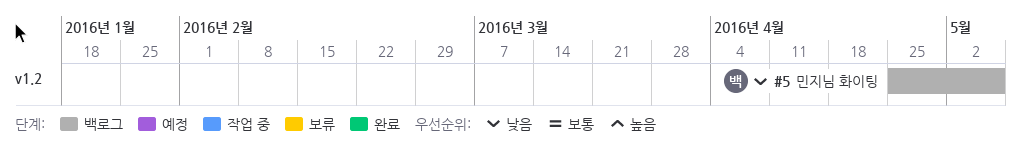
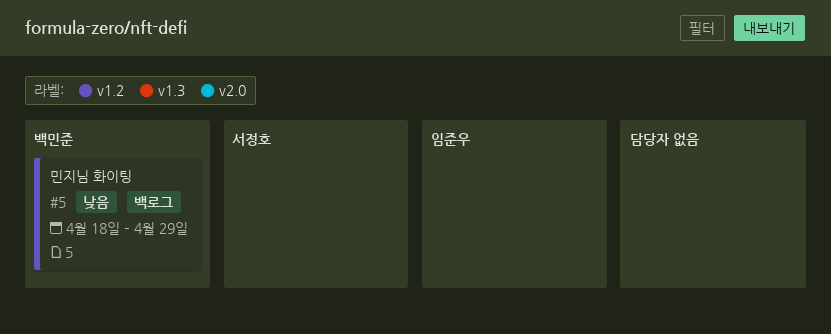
#5, start: Apr 25 -> Apr 18
#5, due: May 6 -> Apr 29

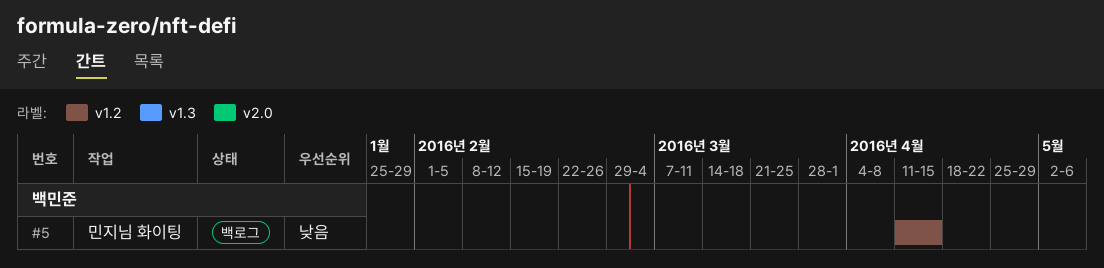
#5, start: Apr 18 -> Apr 11
#5, due: Apr 29 -> Apr 15

